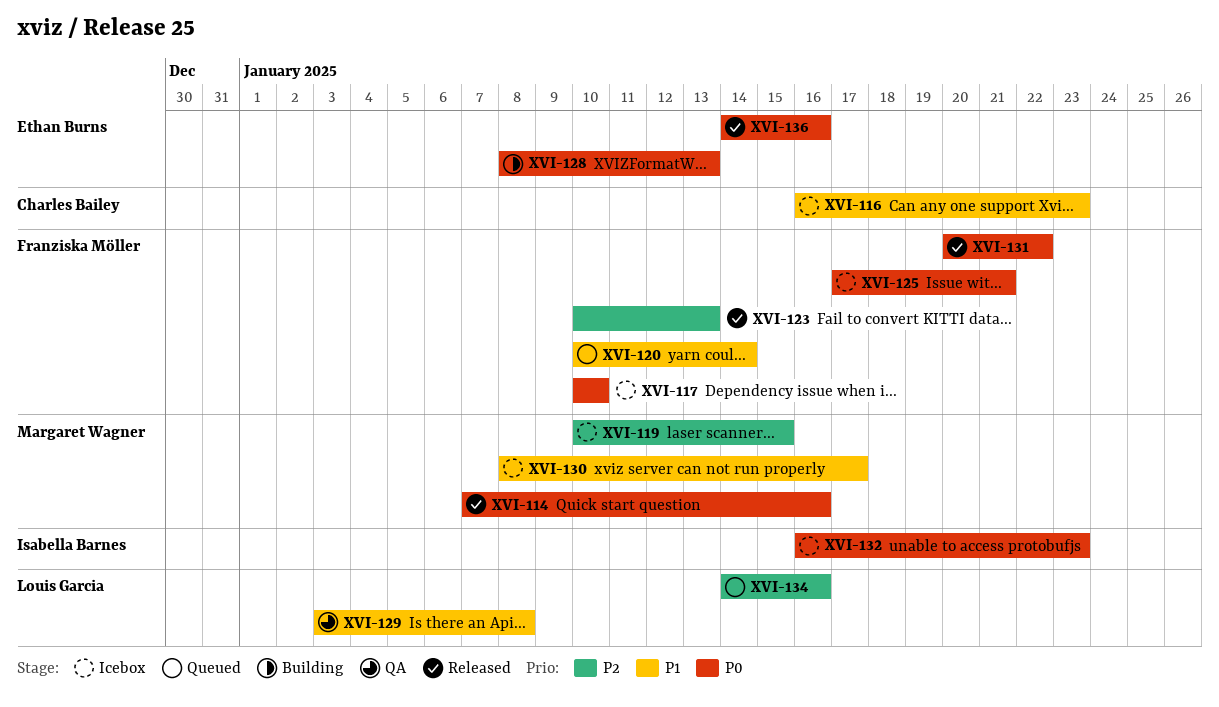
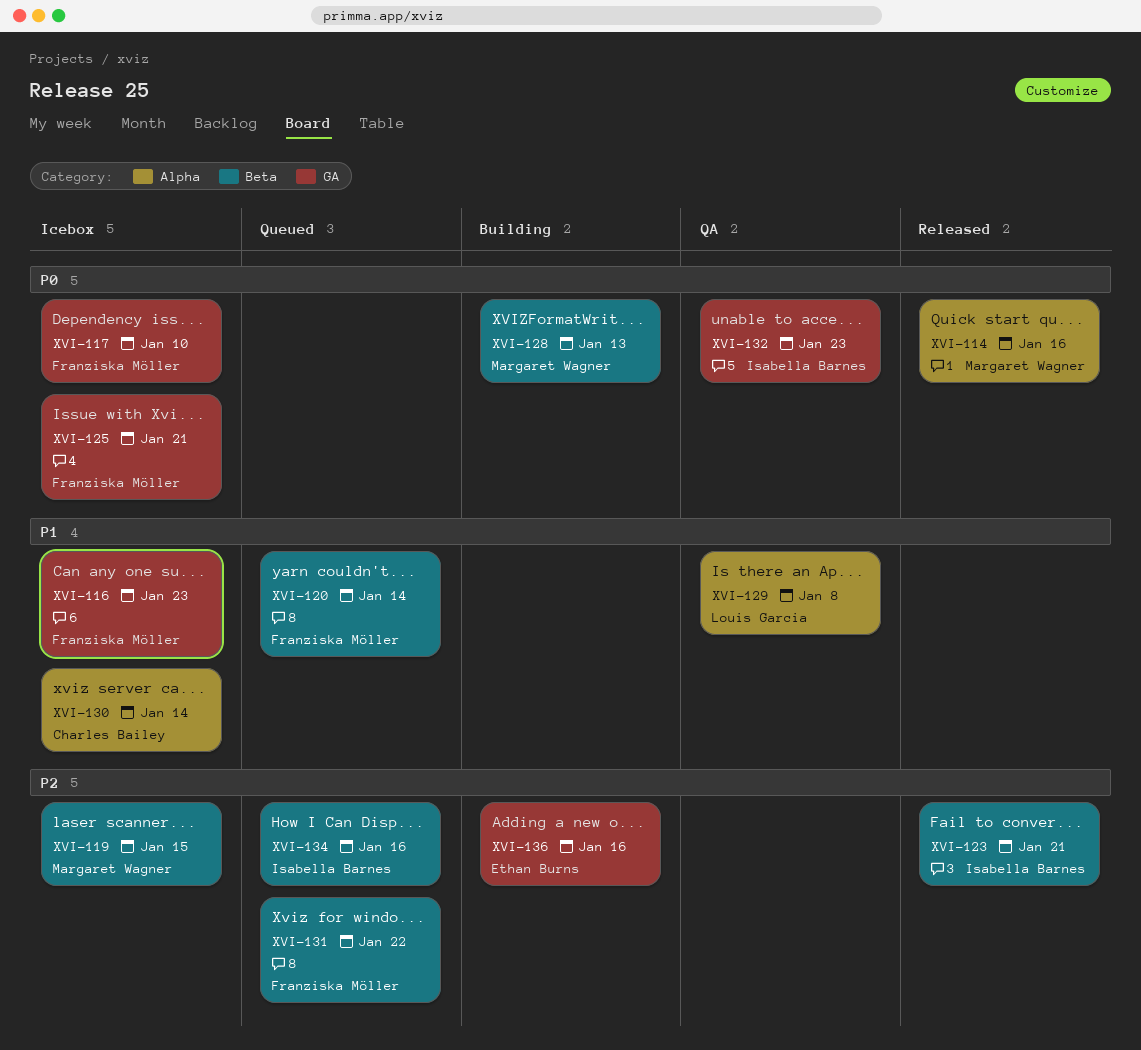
XVI-116, owner: Charles Bailey -> Franziska Möller
XVI-123, owner: Franziska Möller -> Isabella Barnes
XVI-123, due: Jan 13 -> Jan 21
XVI-128, owner: Ethan Burns -> Margaret Wagner
XVI-130, owner: Margaret Wagner -> Charles Bailey
XVI-130, due: Jan 17 -> Jan 14
XVI-131, status: Released -> Queued
XVI-131, priority: P0 -> P2
XVI-132, status: Icebox -> QA
XVI-134, owner: Louis Garcia -> Isabella Barnes
XVI-136, status: Released -> Building
XVI-136, priority: P0 -> P2

